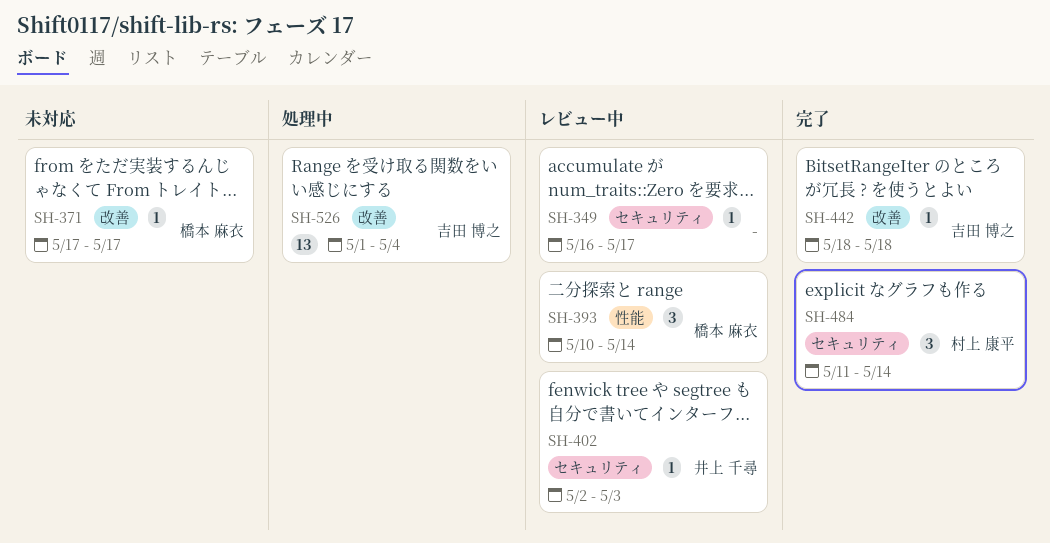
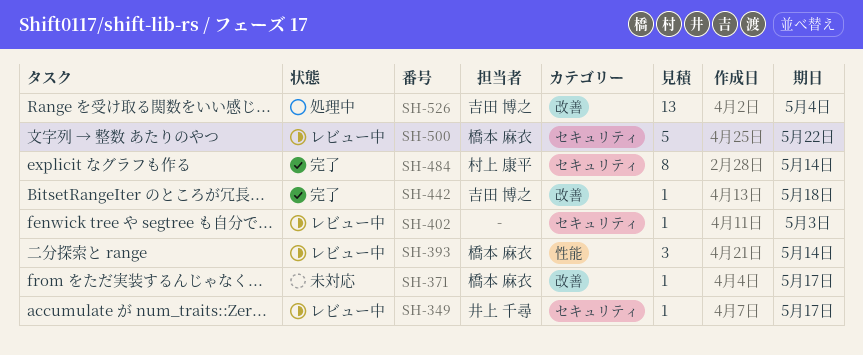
SH-349, owner: none -> 井上 千尋
SH-402, owner: 井上 千尋 -> none
SH-484, estimate: 3 -> 8
SH-500: none -> present

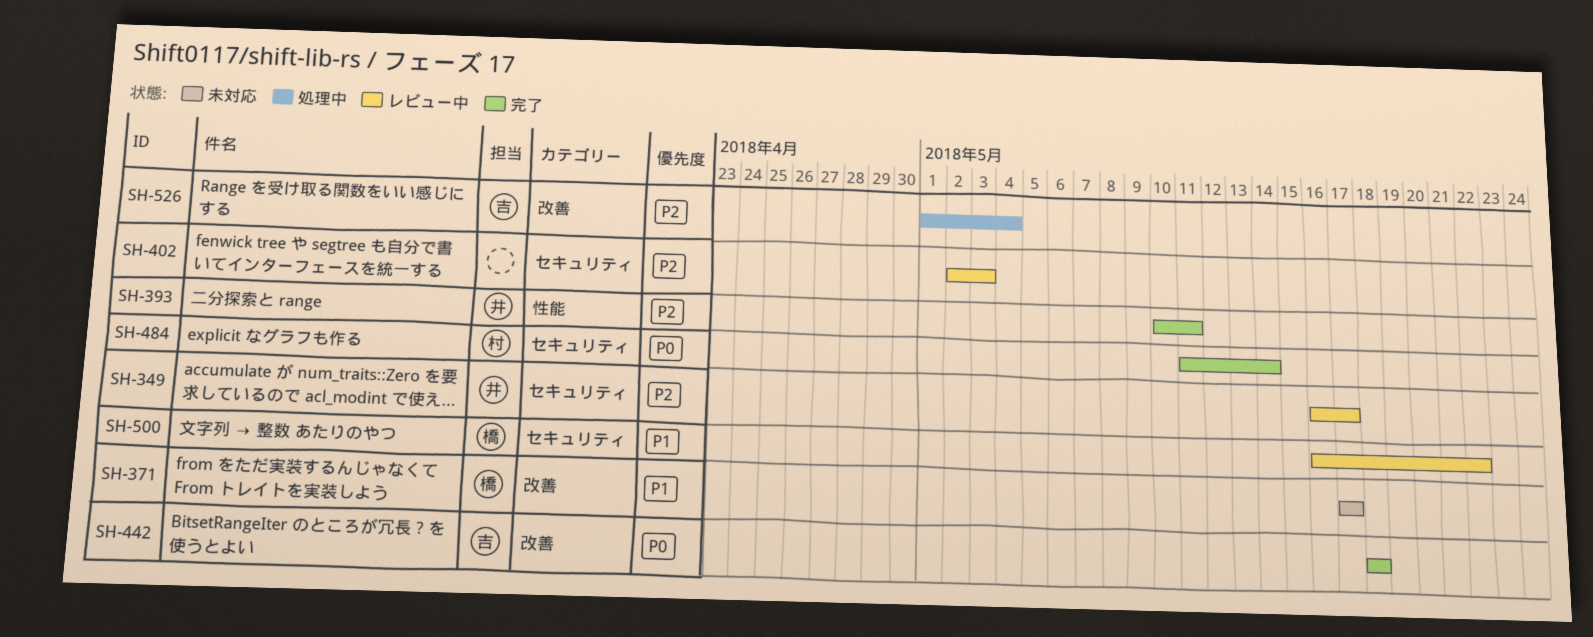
SH-393, status: レビュー中 -> 完了
SH-393, owner: 橋本 麻衣 -> 井上 千尋
SH-393, due: May 14 -> May 11

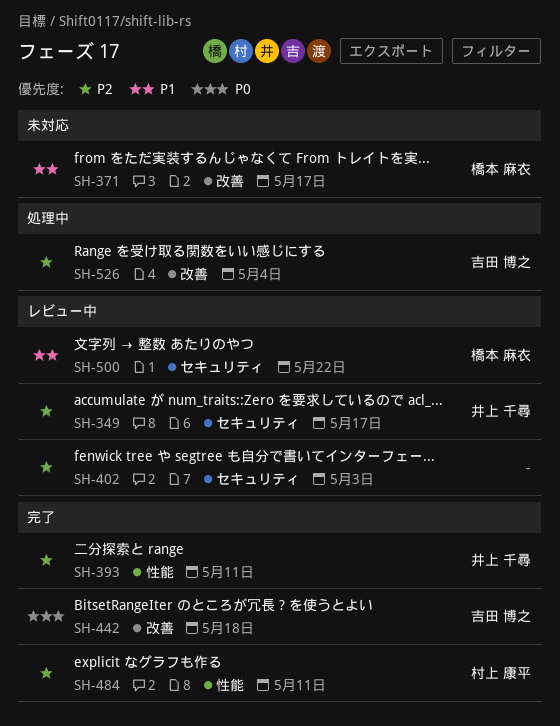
SH-484, priority: P0 -> P2
SH-484, label: セキュリティ -> 性能
SH-484, due: May 14 -> May 11

